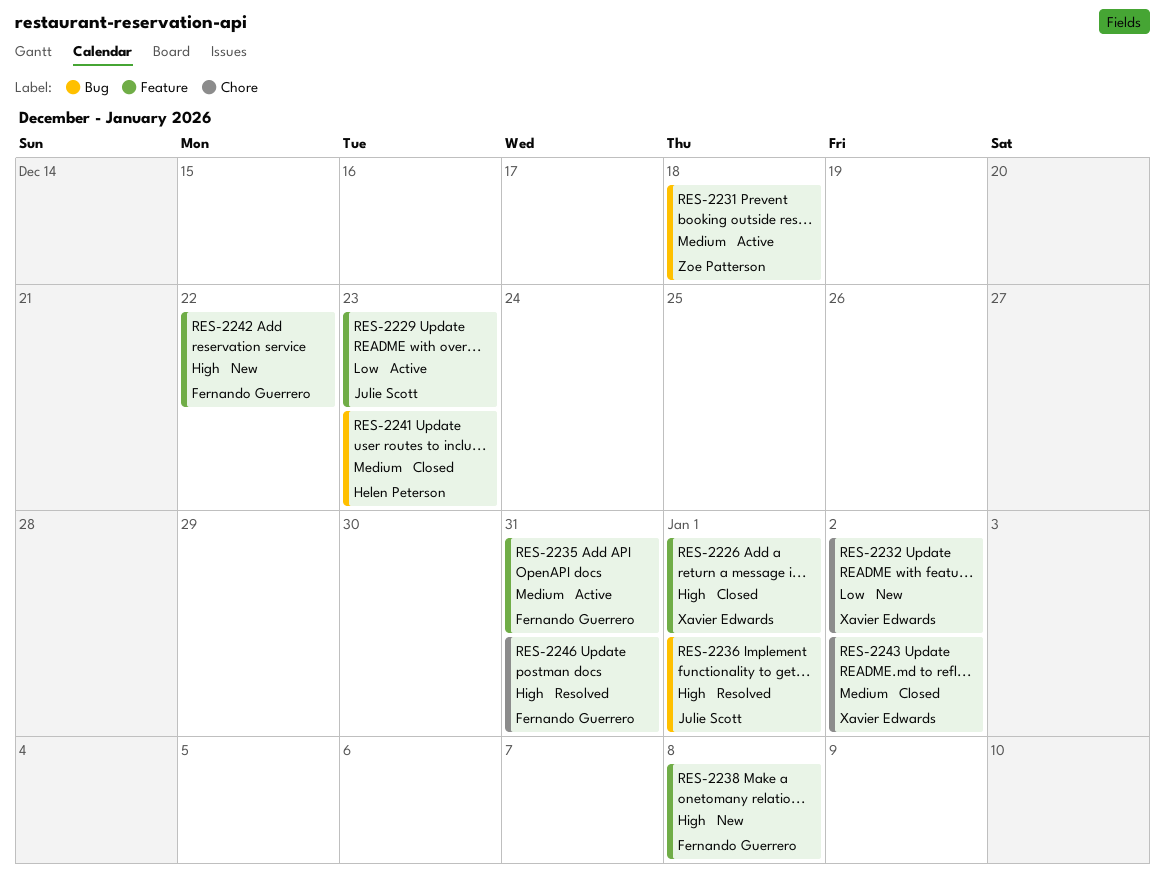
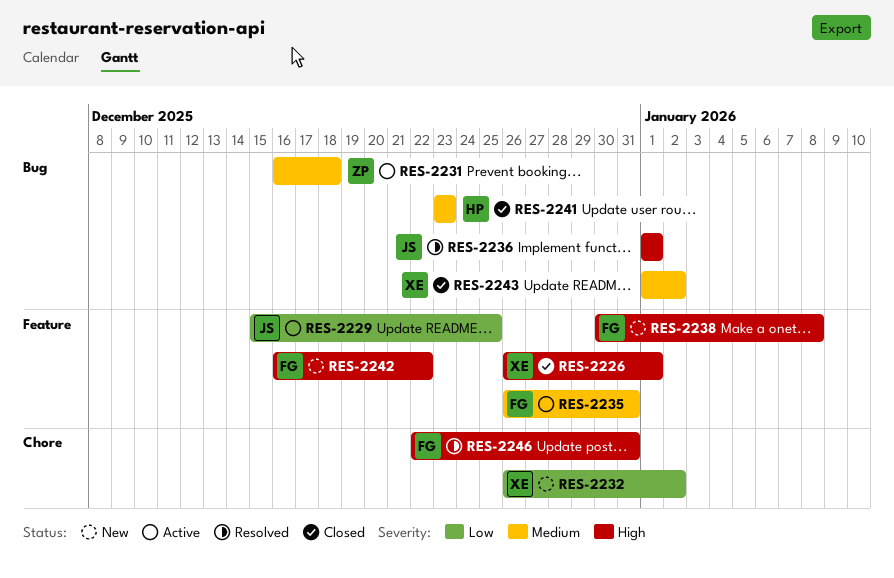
RES-2229, due: Dec 23 -> Dec 25
RES-2243, label: Chore -> Bug

